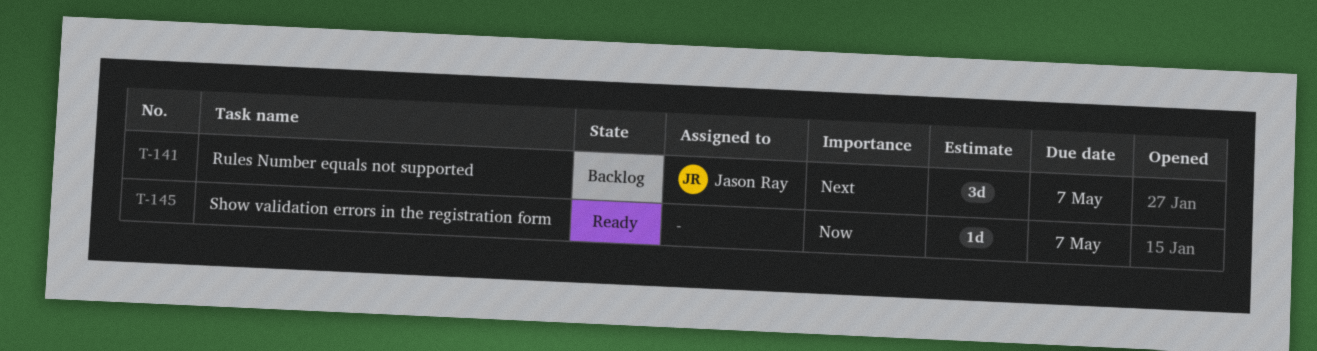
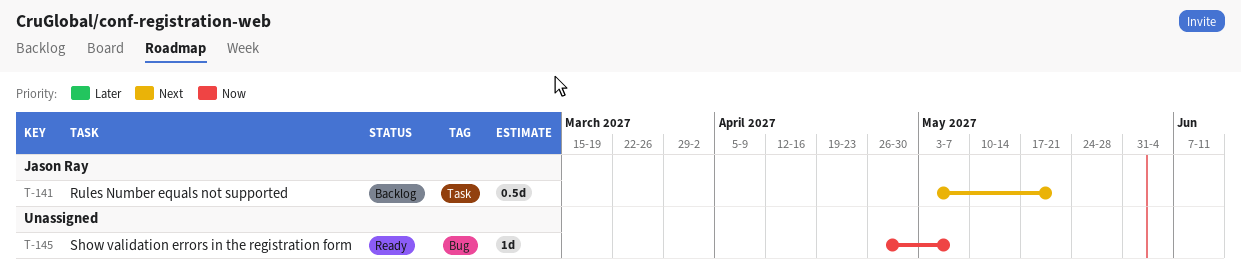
T-141, estimate: 3d -> 0.5d
T-141, due: May 7 -> May 21

